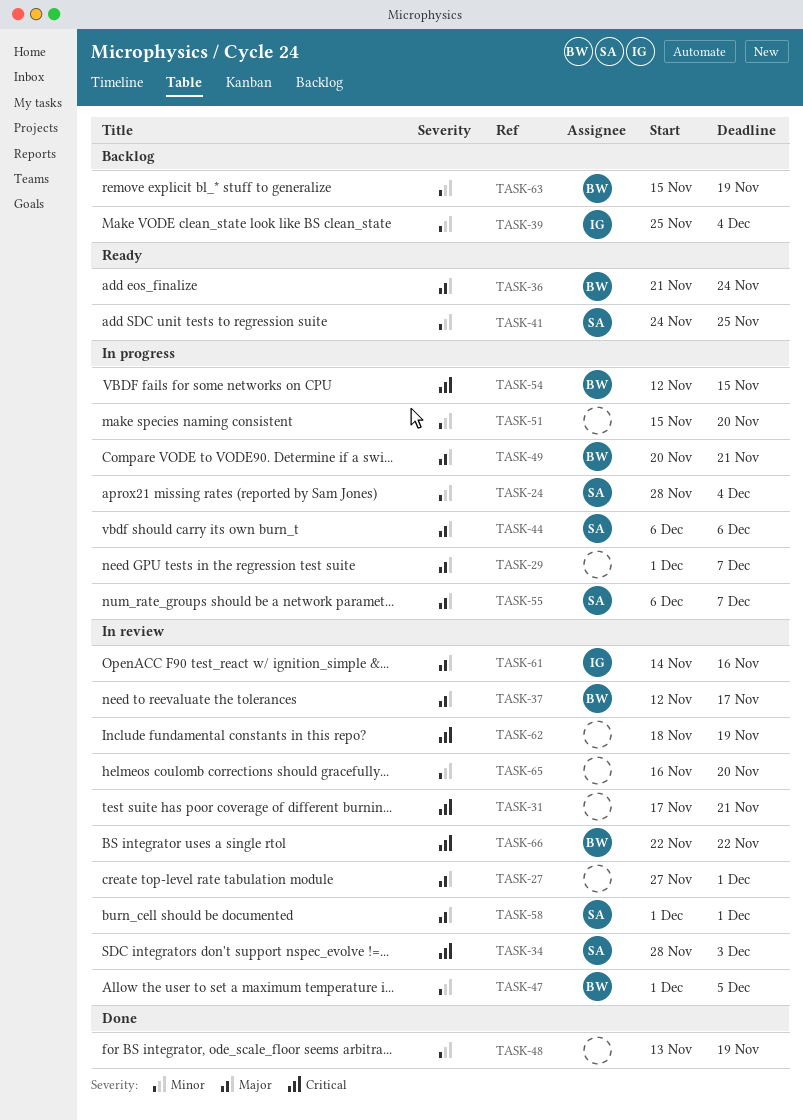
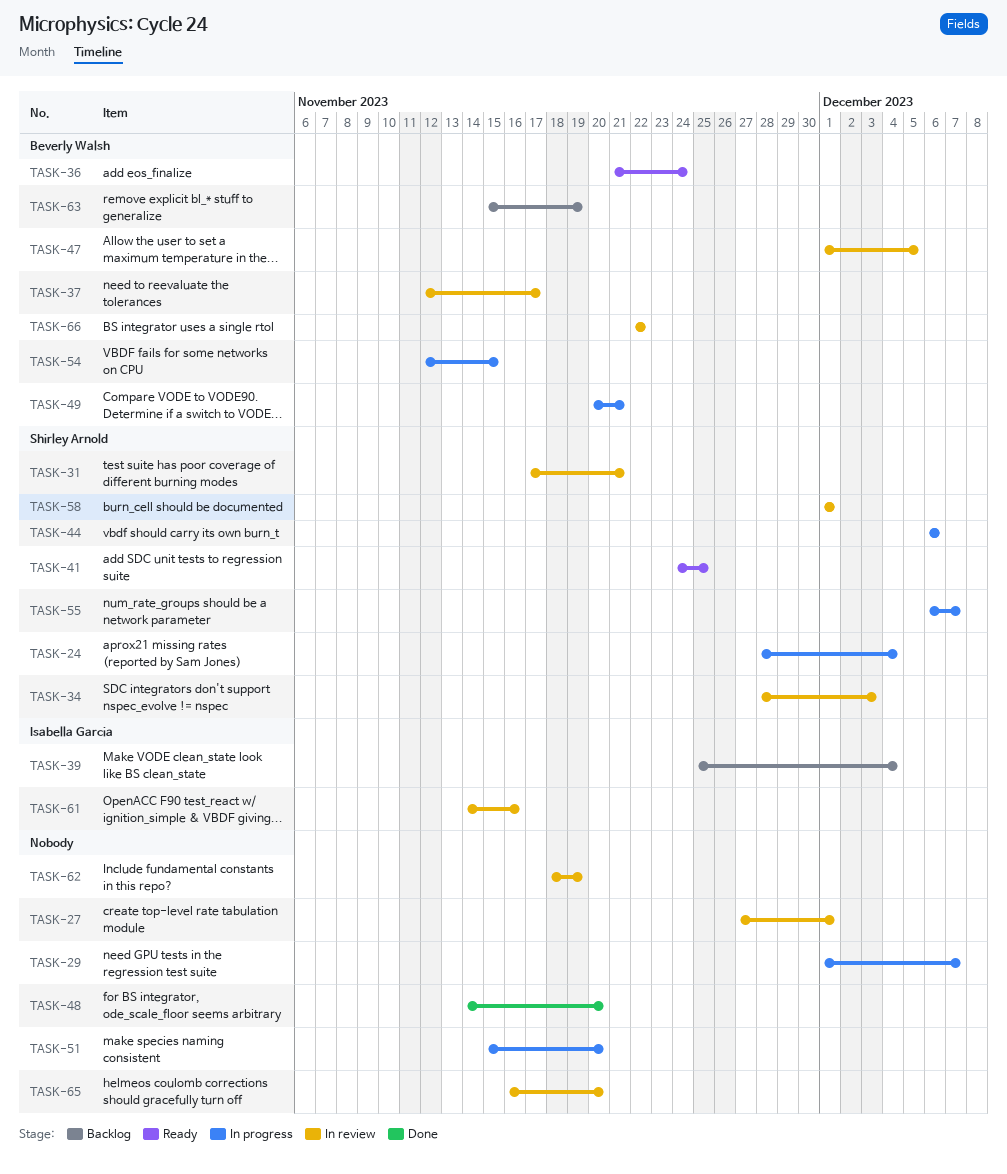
TASK-31, owner: none -> Shirley Arnold
TASK-48, start: Nov 13 -> Nov 14
TASK-48, due: Nov 19 -> Nov 20

